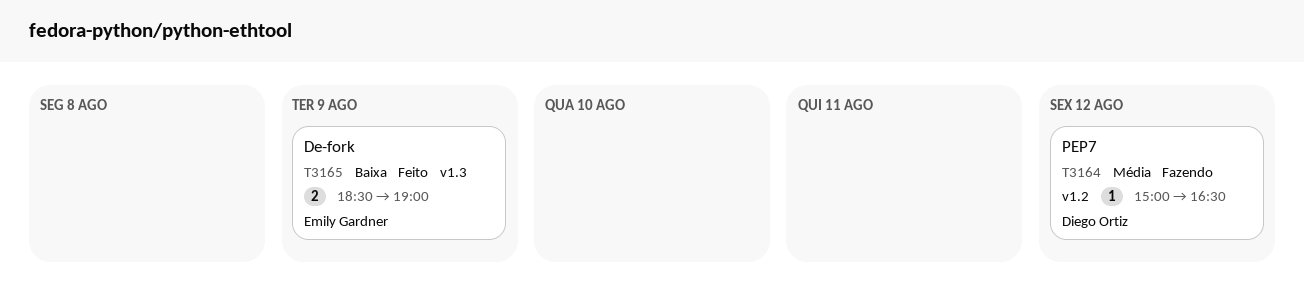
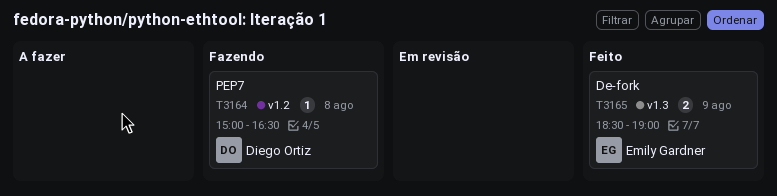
T3164, day: Aug 12 -> Aug 8

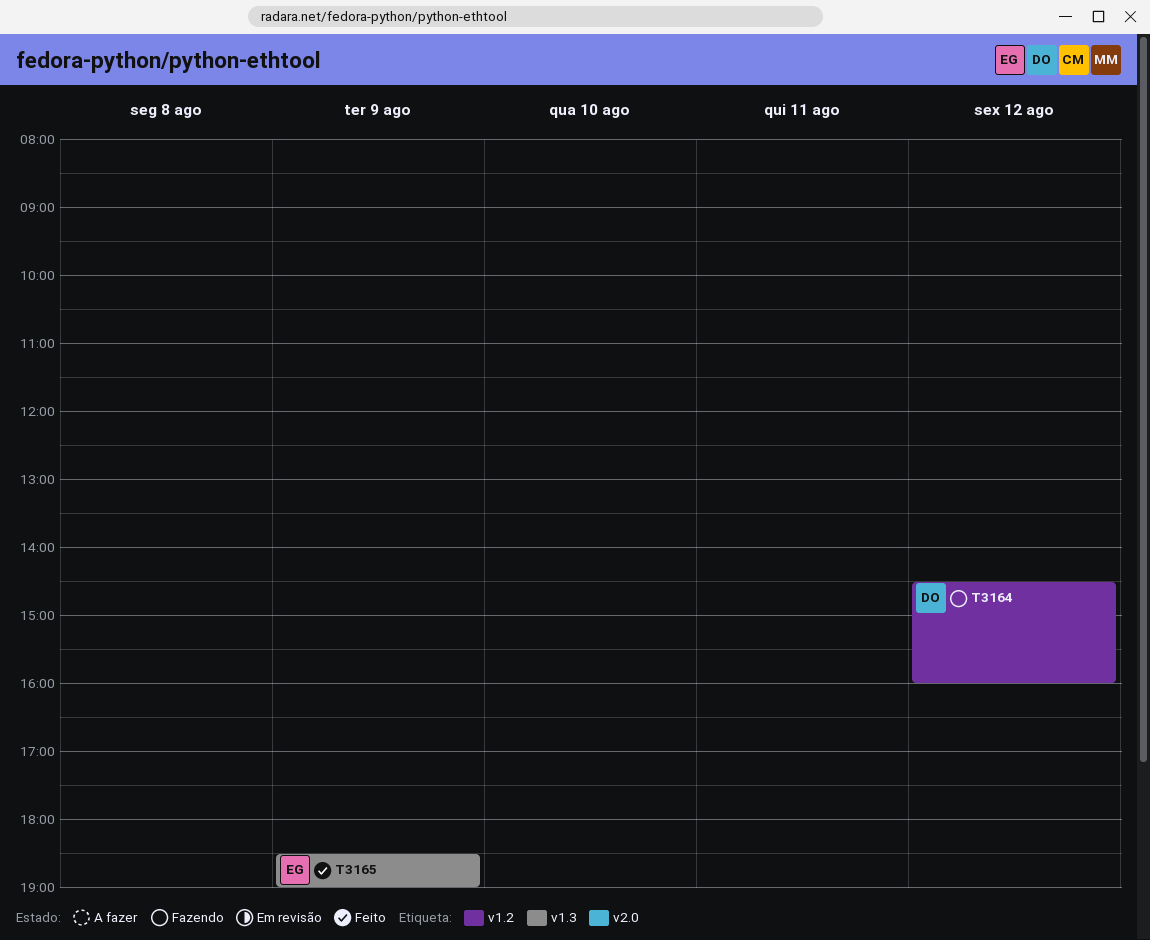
T3164, day: Aug 8 -> Aug 12
T3164, begins: 15:00 -> 14:30
T3164, ends: 16:30 -> 16:00

